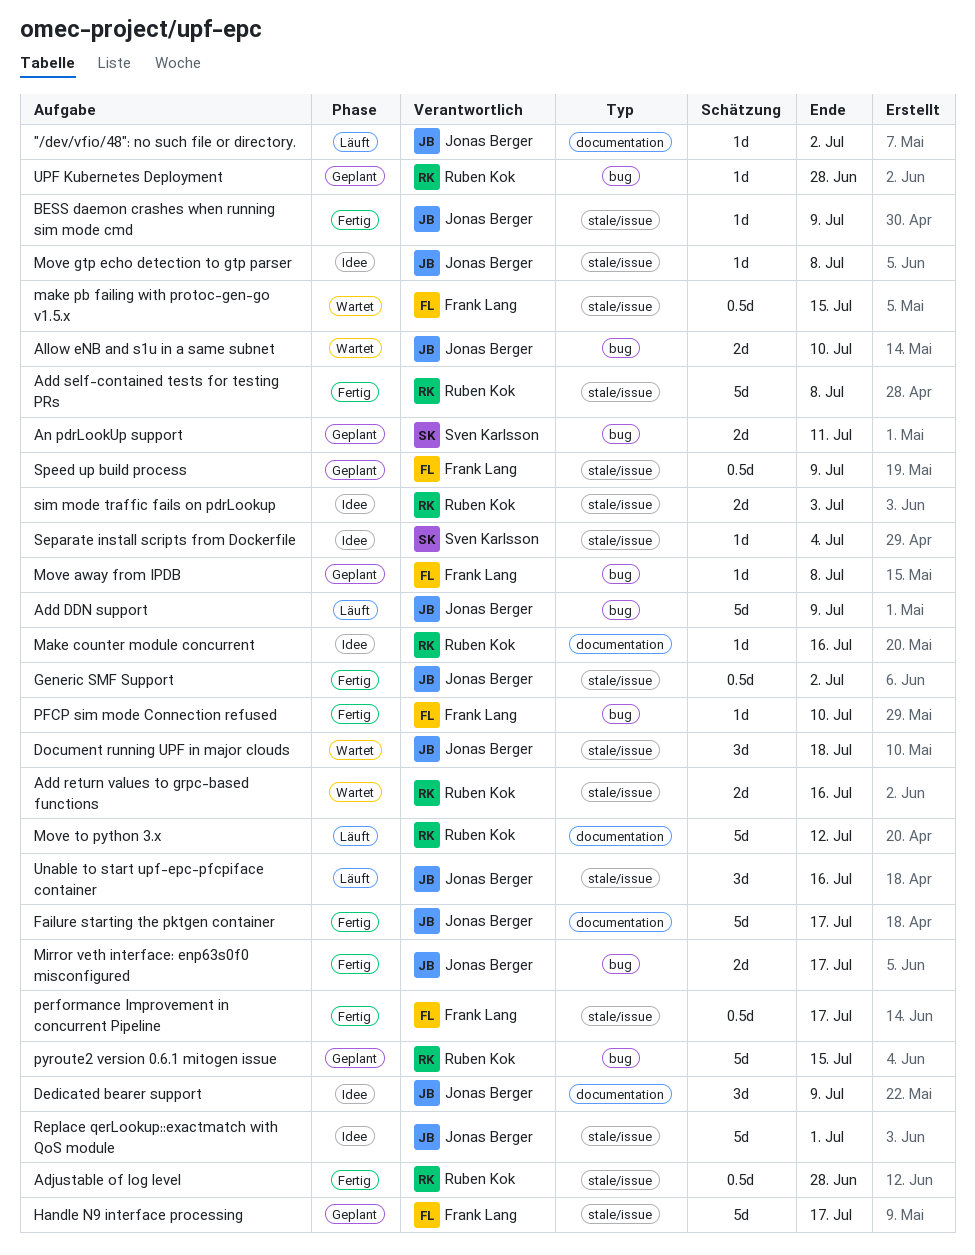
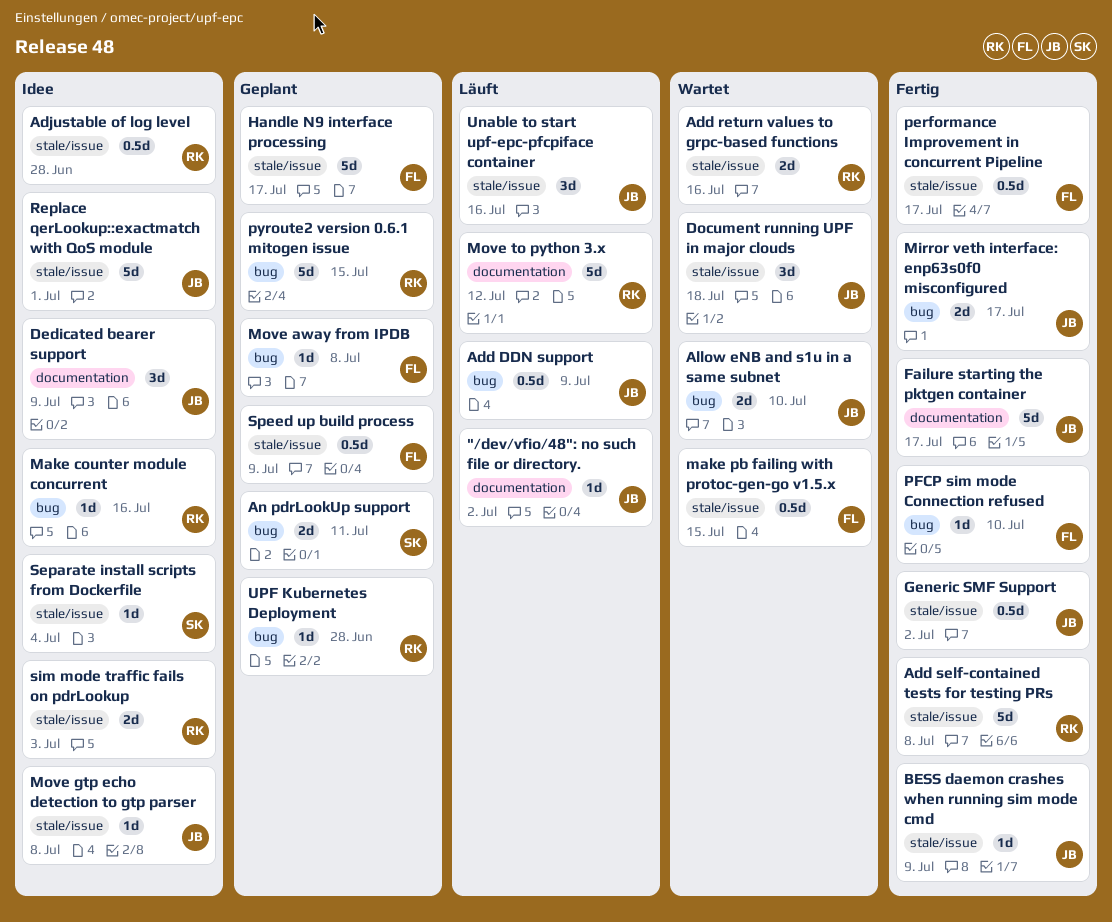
Add DDN support, estimate: 5d -> 0.5d
Adjustable of log level, status: Fertig -> Idee
Make counter module concurrent, label: documentation -> bug

